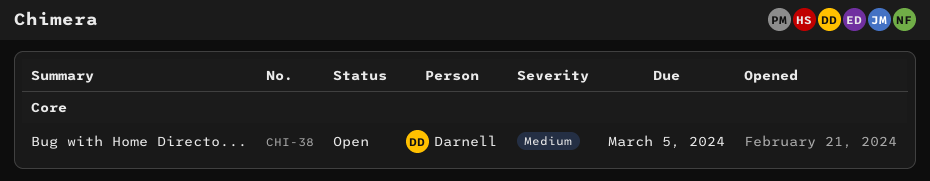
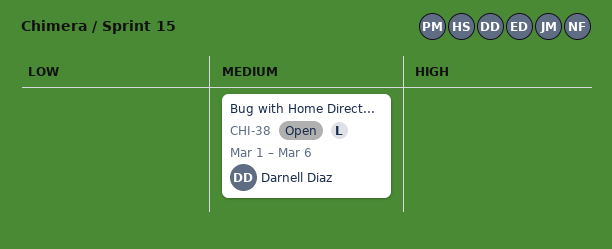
CHI-38, due: Mar 5 -> Mar 6

